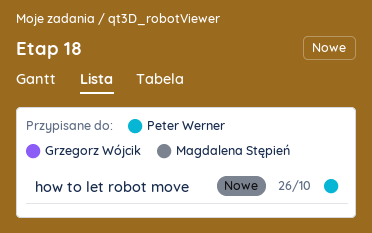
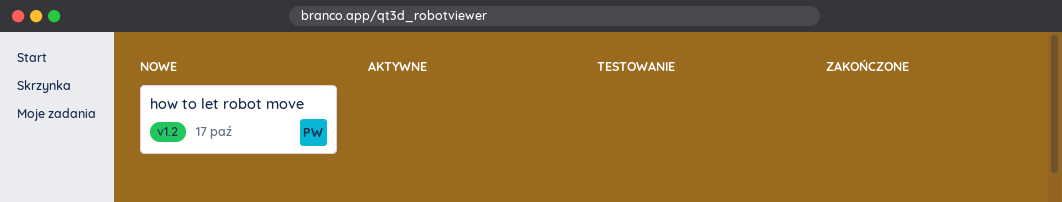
how to let robot move, due: Oct 26 -> Oct 17

